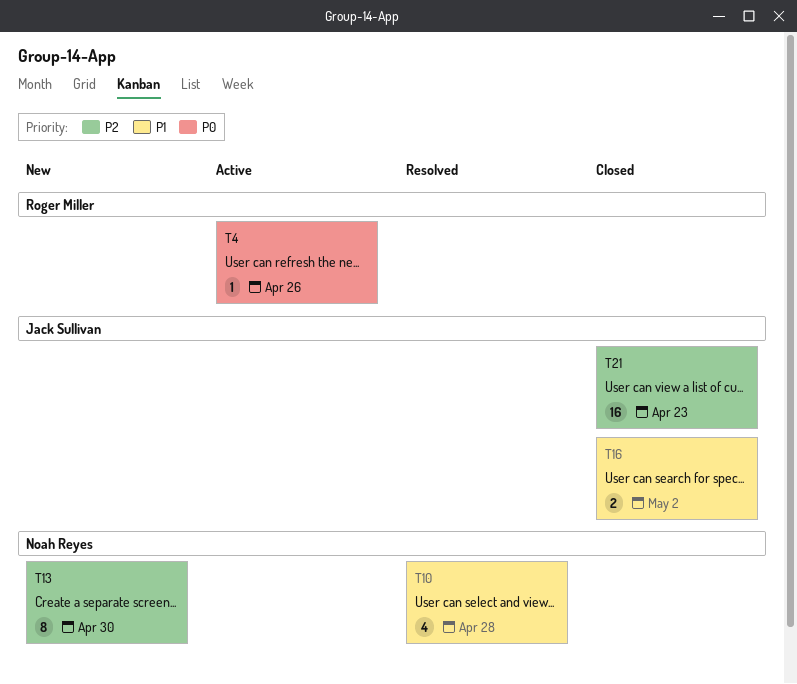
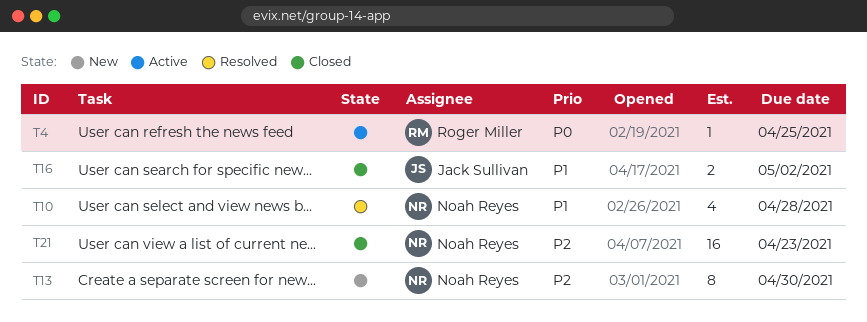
T4, due: Apr 26 -> Apr 25
T21, owner: Jack Sullivan -> Noah Reyes

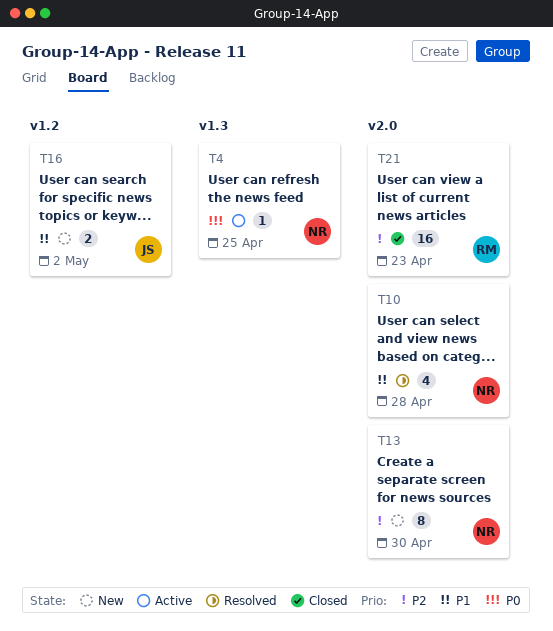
T4, owner: Roger Miller -> Noah Reyes
T16, status: Closed -> New
T21, owner: Noah Reyes -> Roger Miller

